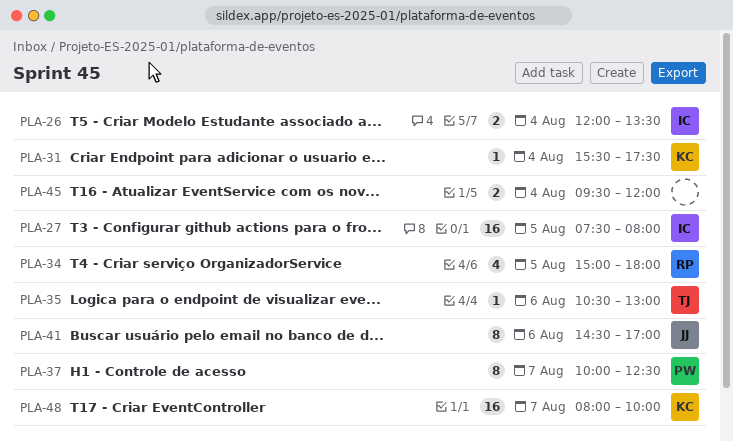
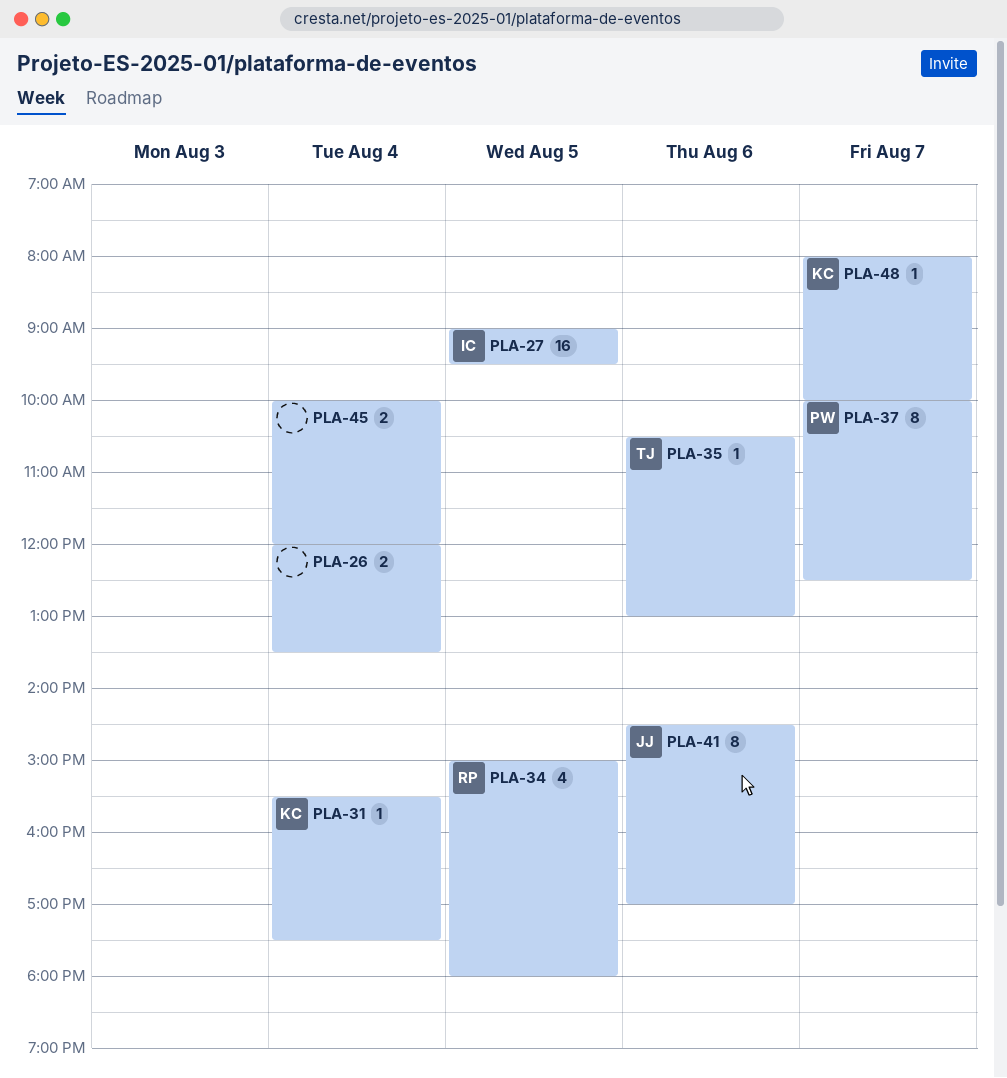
PLA-26, owner: IC -> none
PLA-27, begins: 07:30 -> 09:00
PLA-27, ends: 08:00 -> 09:30
PLA-45, begins: 09:30 -> 10:00
PLA-48, estimate: 16 -> 1

